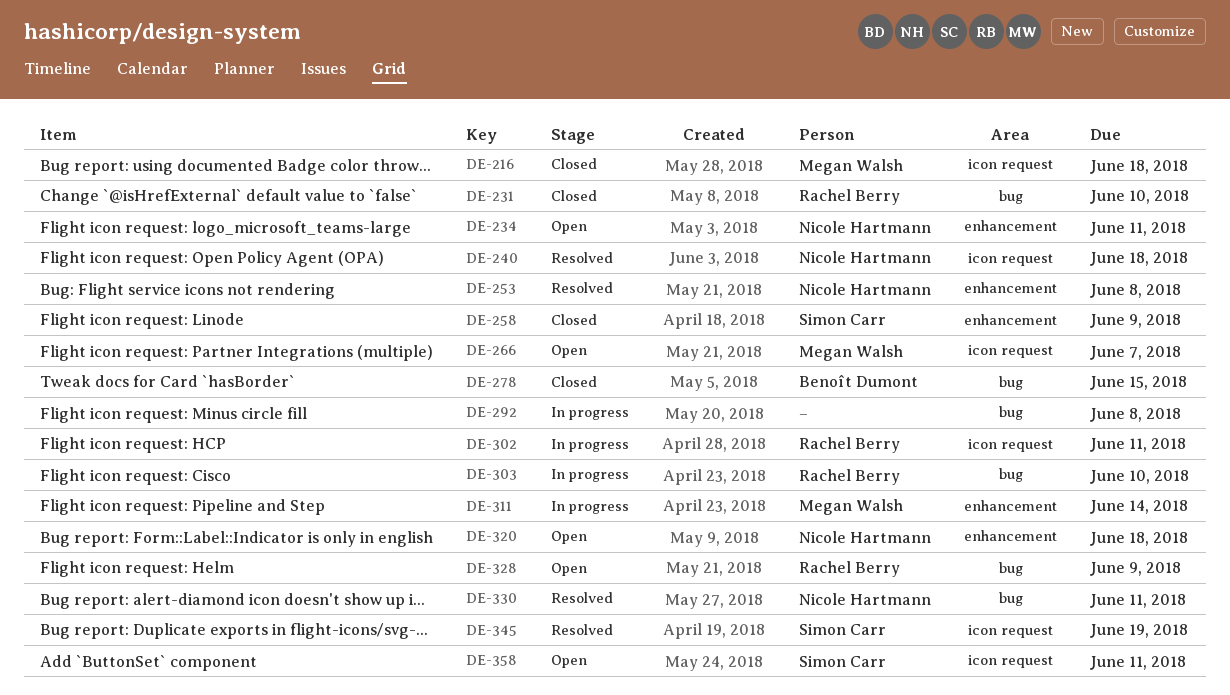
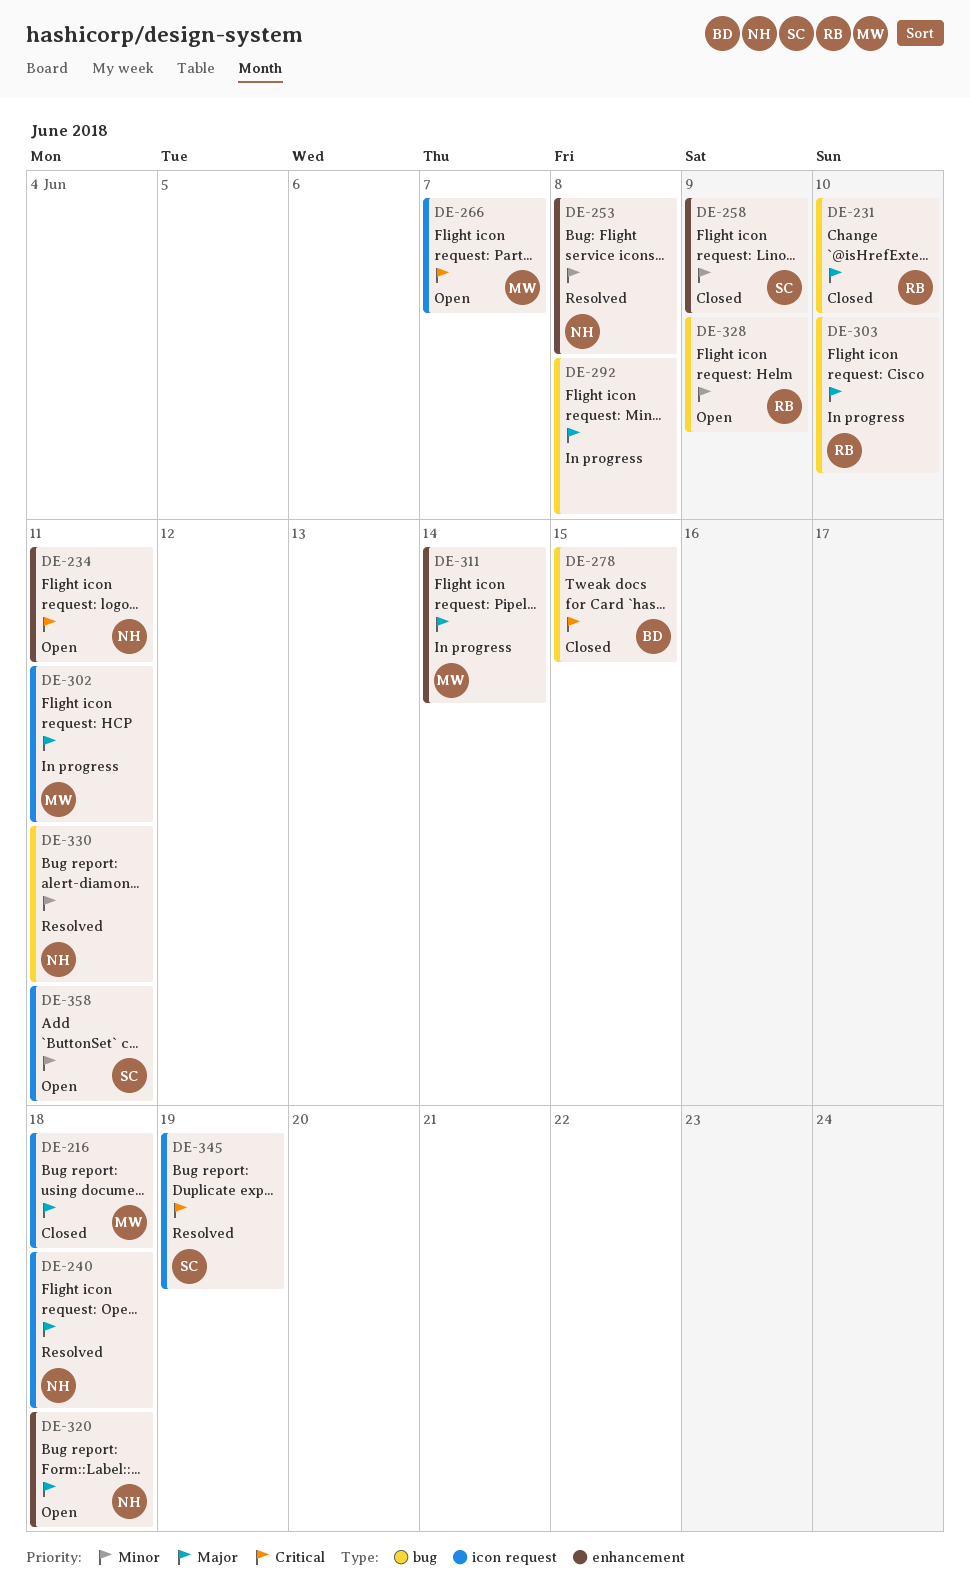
DE-302, owner: Rachel Berry -> Megan Walsh

